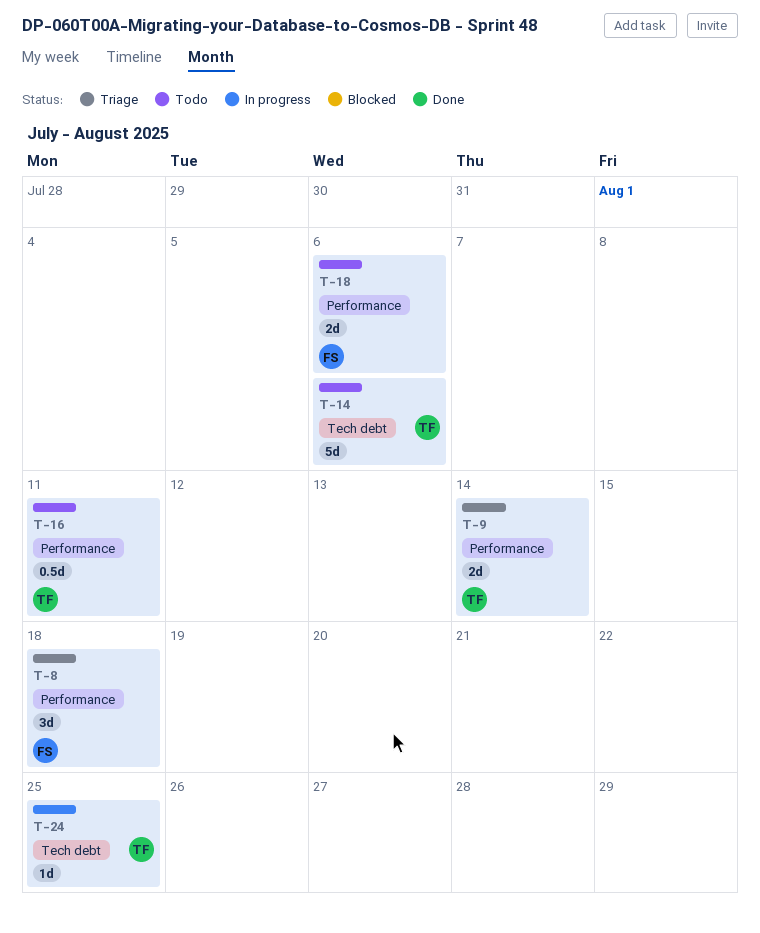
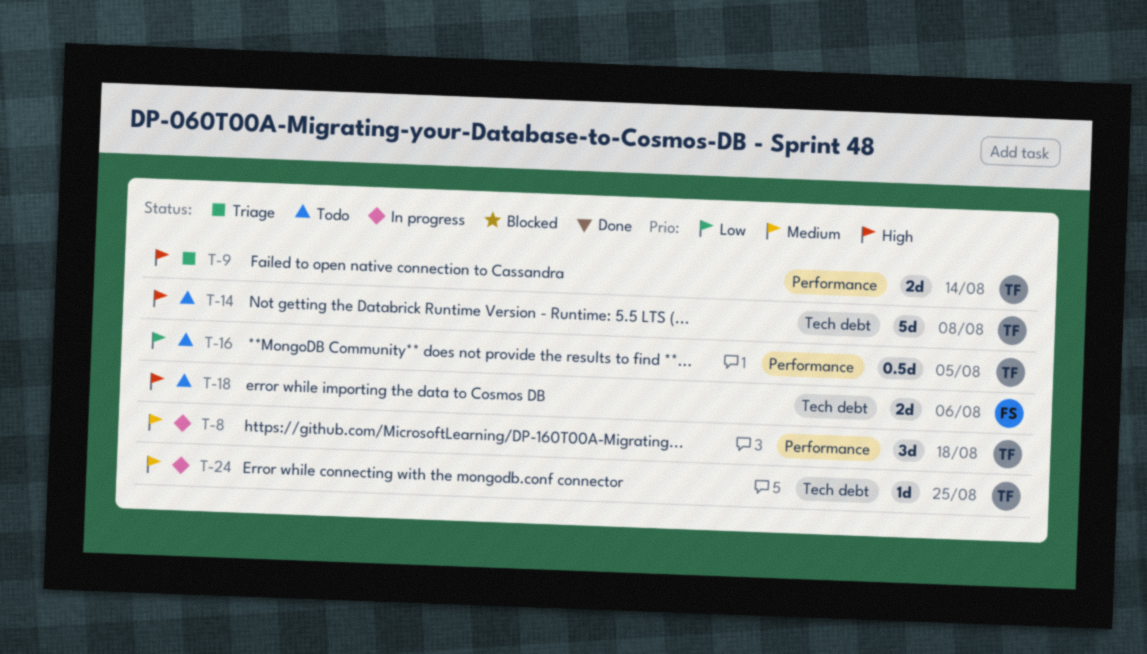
T-8, status: Triage -> In progress
T-8, owner: FS -> TF
T-14, due: Aug 6 -> Aug 8
T-16, due: Aug 11 -> Aug 5
T-18, label: Performance -> Tech debt

